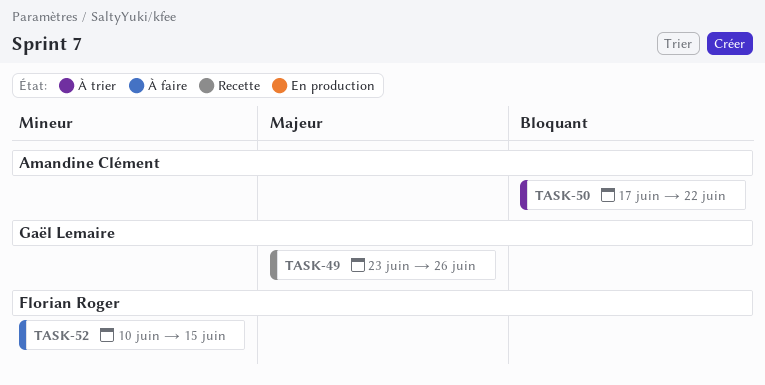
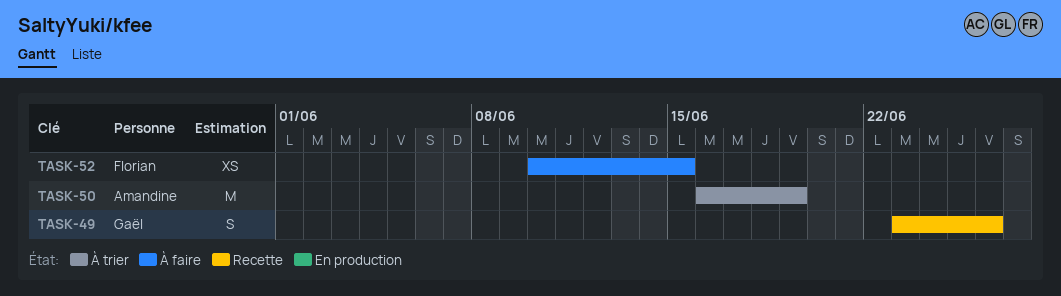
TASK-50, start: Jun 17 -> Jun 16
TASK-50, due: Jun 22 -> Jun 19

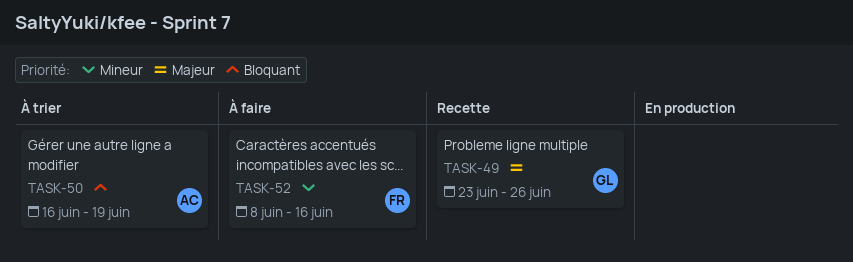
TASK-52, start: Jun 10 -> Jun 8
TASK-52, due: Jun 15 -> Jun 16

